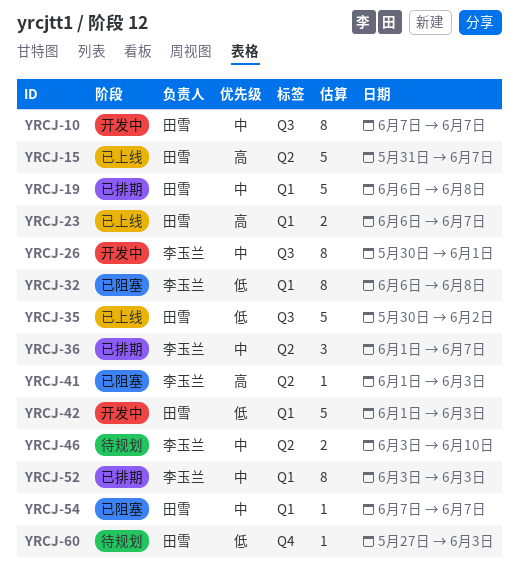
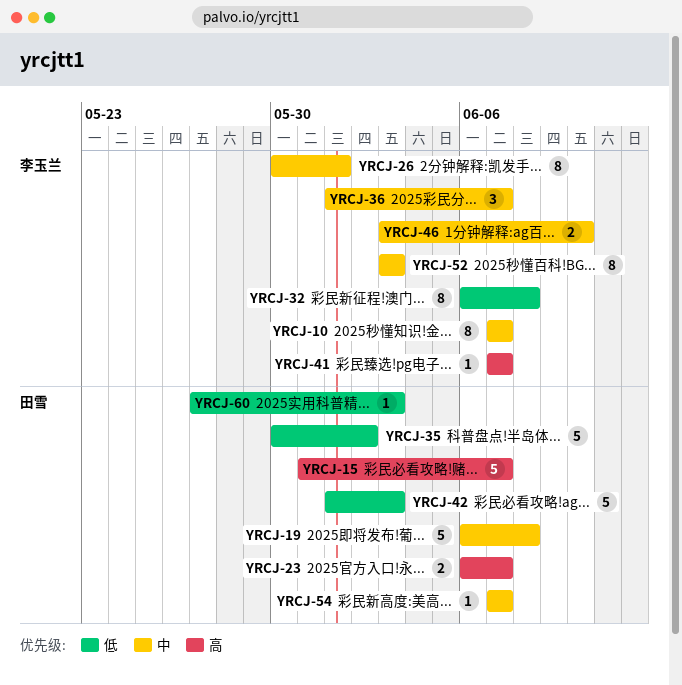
YRCJ-10, owner: 田雪 -> 李玉兰
YRCJ-41, start: Jun 1 -> Jun 7
YRCJ-41, due: Jun 3 -> Jun 7

